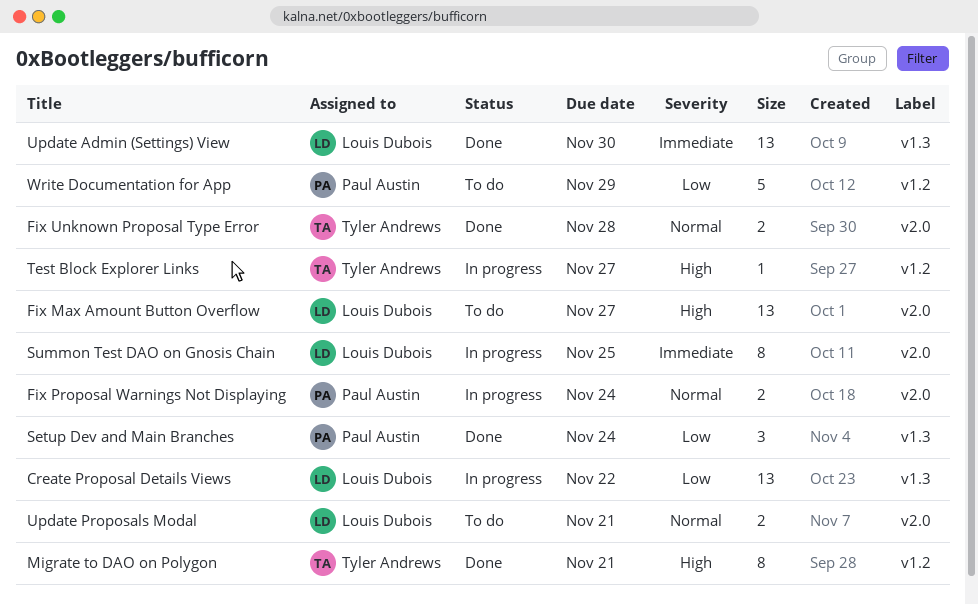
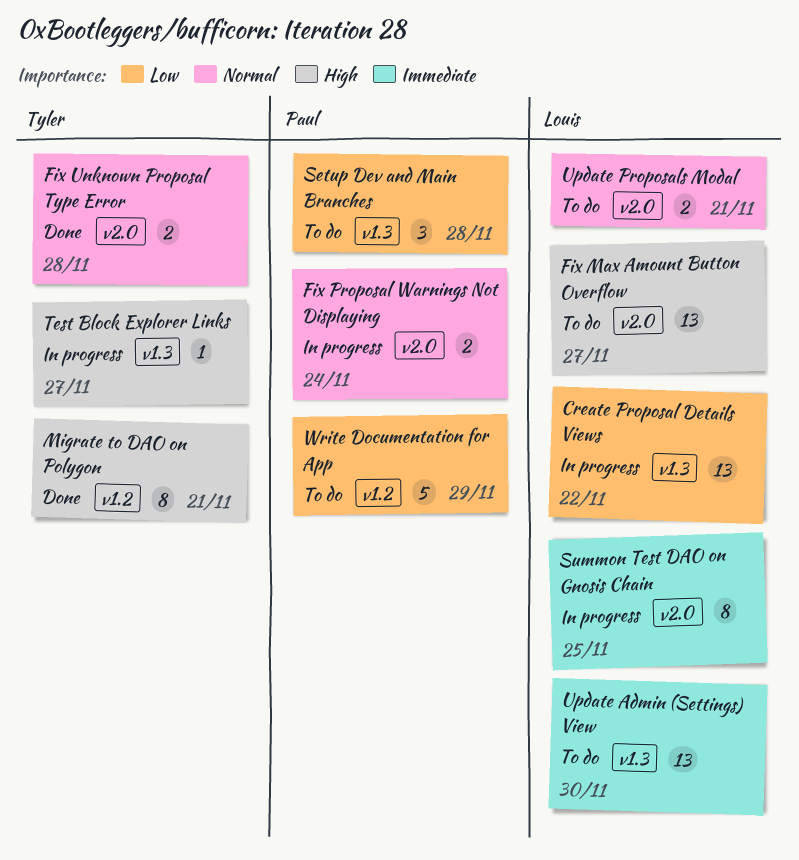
Setup Dev and Main Branches, status: Done -> To do
Setup Dev and Main Branches, due: Nov 24 -> Nov 28
Test Block Explorer Links, label: v1.2 -> v1.3
Update Admin (Settings) View, status: Done -> To do

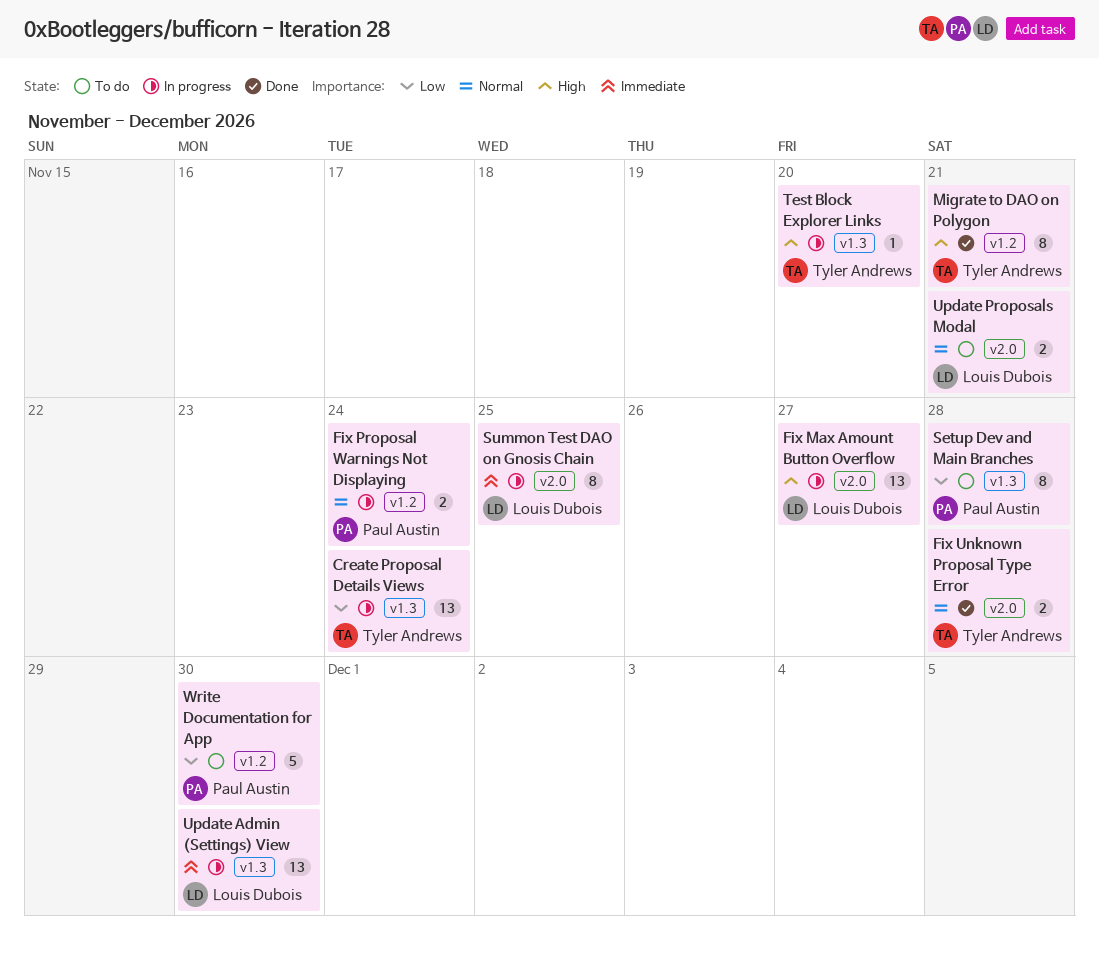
Create Proposal Details Views, owner: Louis Dubois -> Tyler Andrews
Create Proposal Details Views, due: Nov 22 -> Nov 24
Fix Max Amount Button Overflow, status: To do -> In progress
Fix Proposal Warnings Not Displaying, label: v2.0 -> v1.2
Setup Dev and Main Branches, estimate: 3 -> 8
Test Block Explorer Links, due: Nov 27 -> Nov 20
Update Admin (Settings) View, status: To do -> In progress
Write Documentation for App, due: Nov 29 -> Nov 30

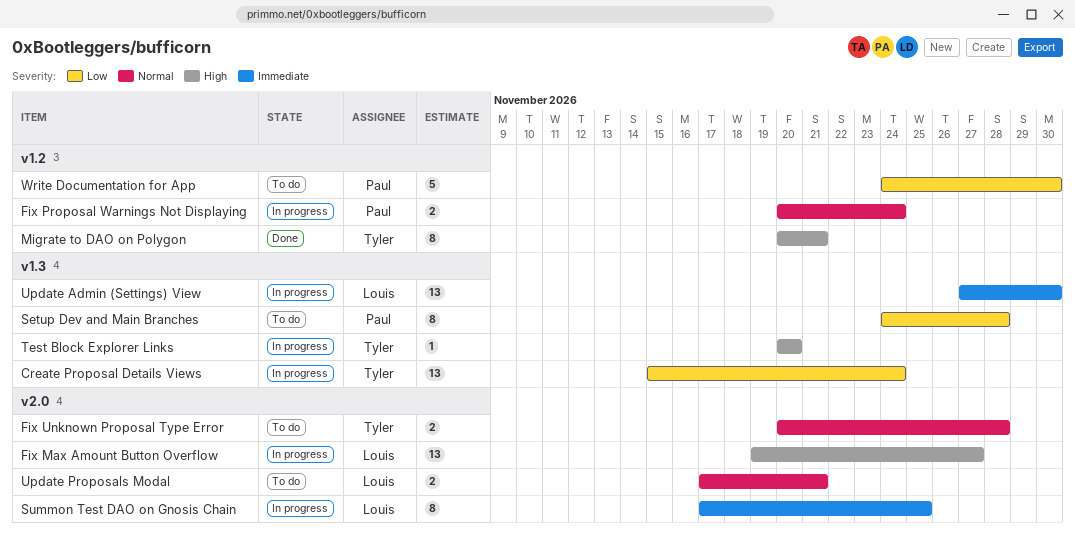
Fix Unknown Proposal Type Error, status: Done -> To do

